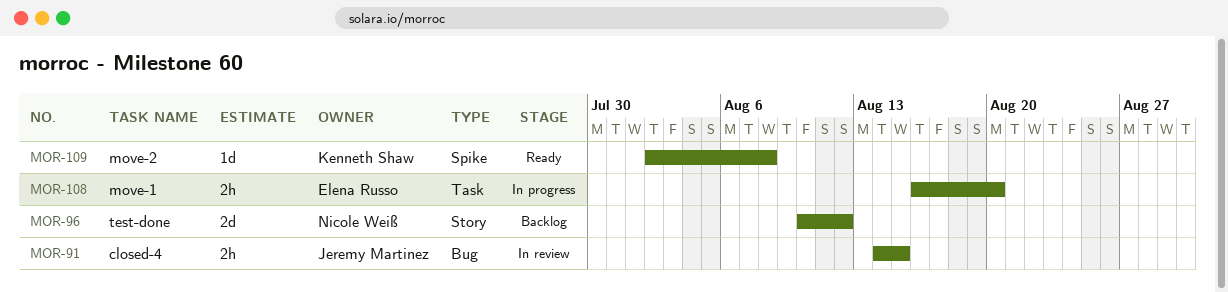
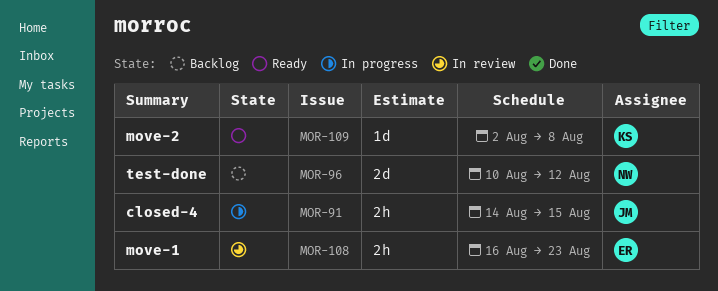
MOR-91, status: In review -> In progress
MOR-108, status: In progress -> In review
MOR-108, due: Aug 20 -> Aug 23

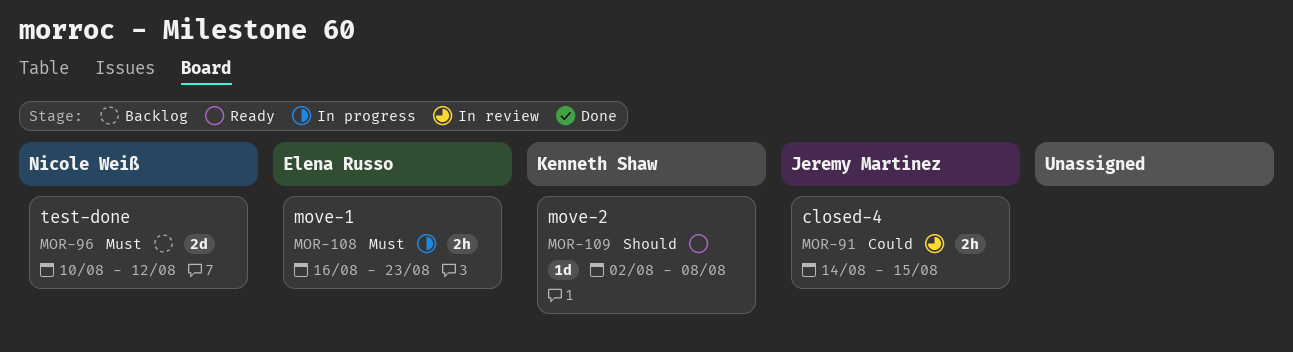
MOR-91, status: In progress -> In review
MOR-108, status: In review -> In progress

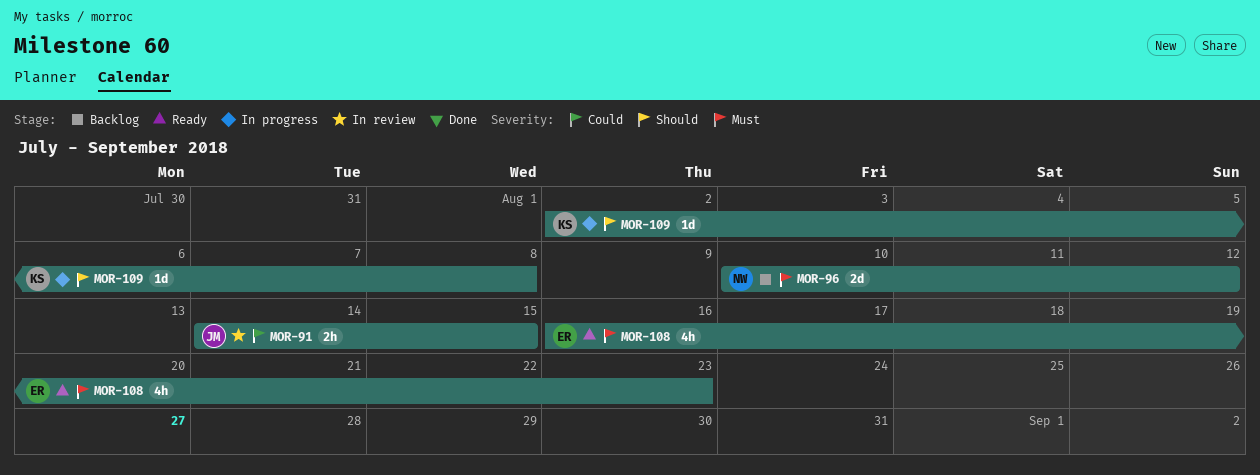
MOR-108, status: In progress -> Ready
MOR-108, estimate: 2h -> 4h
MOR-109, status: Ready -> In progress

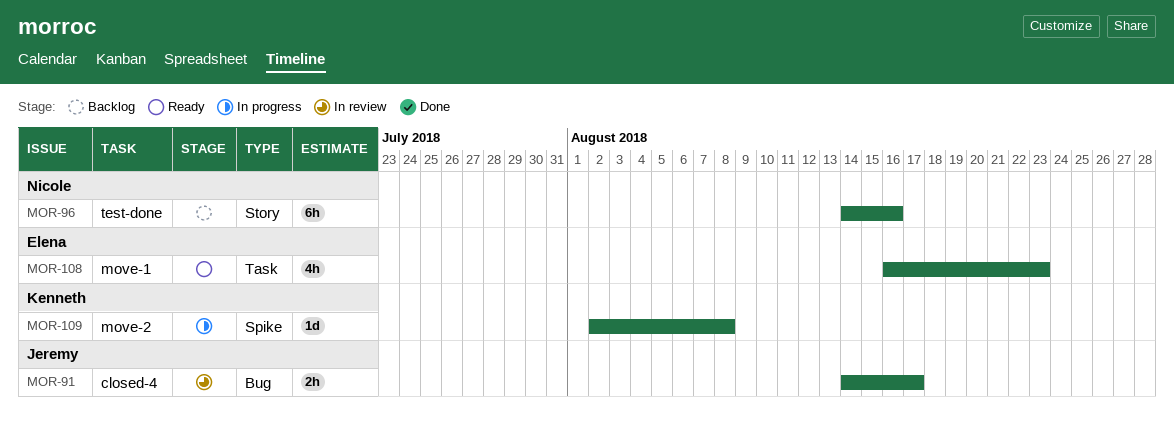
MOR-91, due: Aug 15 -> Aug 17
MOR-96, estimate: 2d -> 6h
MOR-96, start: Aug 10 -> Aug 14
MOR-96, due: Aug 12 -> Aug 16

